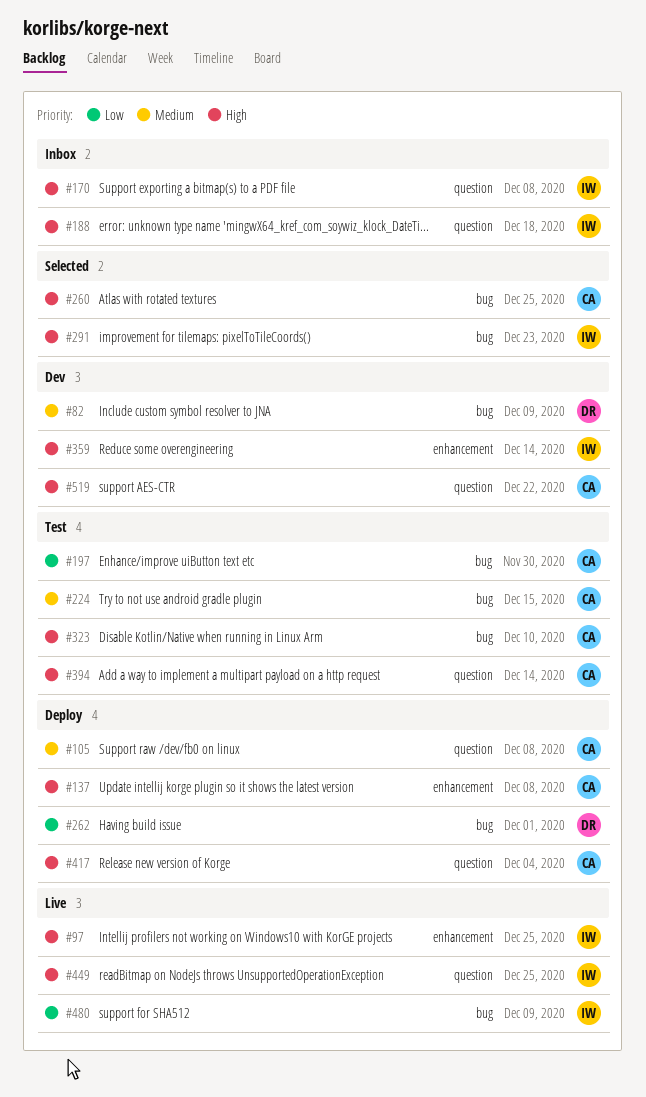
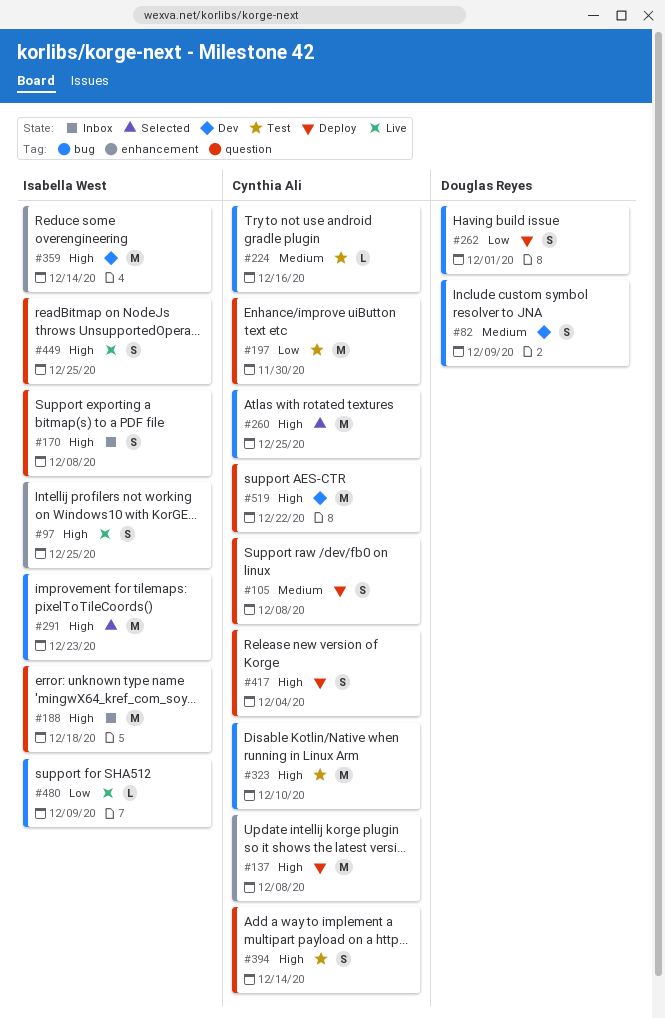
#197, label: bug -> question
#224, due: Dec 15 -> Dec 16

